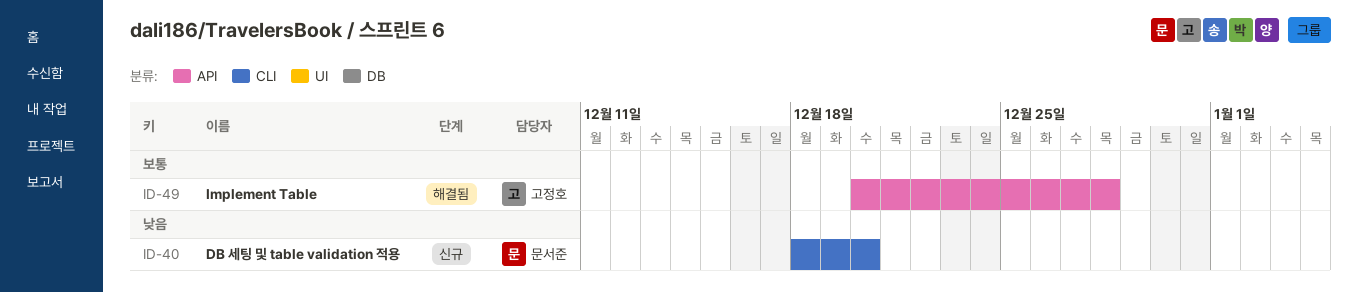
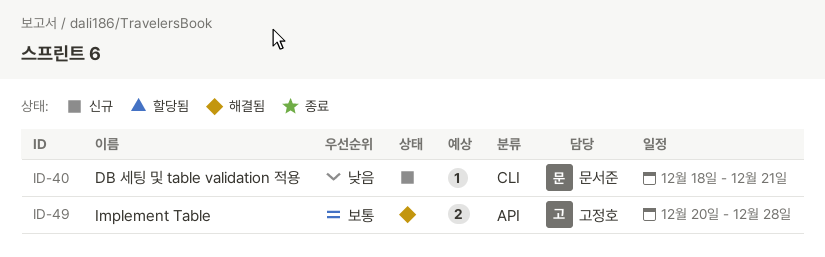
ID-40, due: Dec 20 -> Dec 21

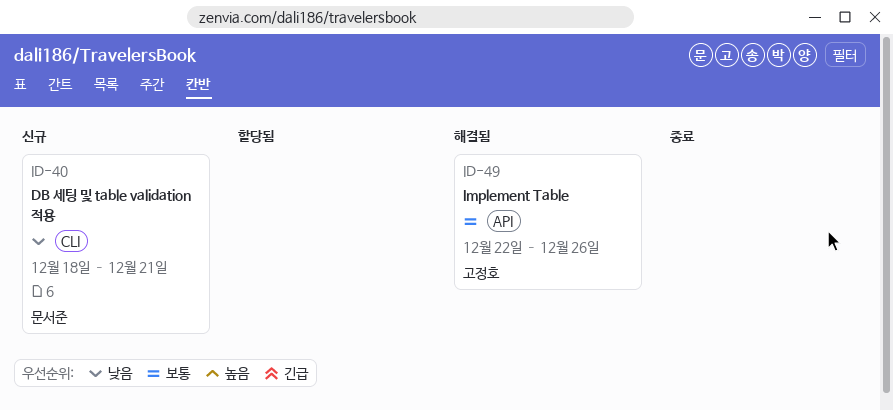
ID-49, start: Dec 20 -> Dec 22
ID-49, due: Dec 28 -> Dec 26

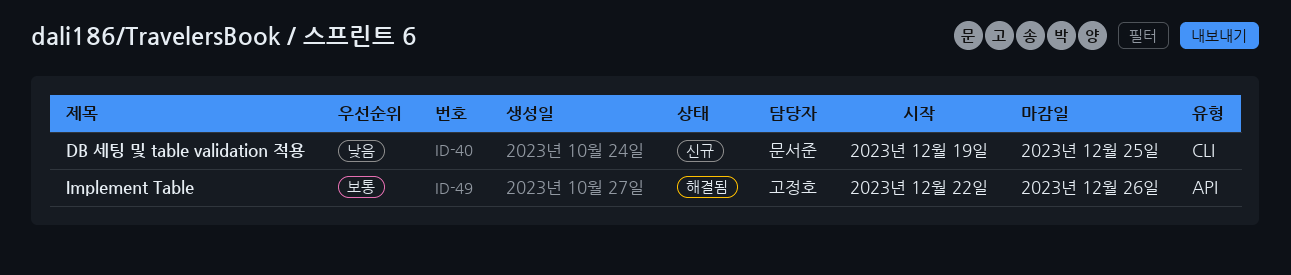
ID-40, start: Dec 18 -> Dec 19
ID-40, due: Dec 21 -> Dec 25

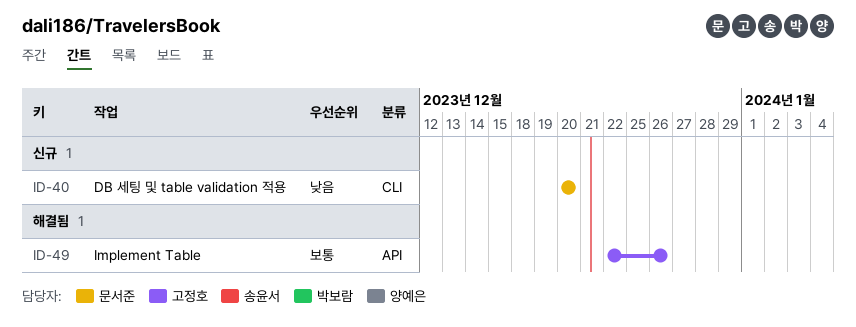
ID-40, start: Dec 19 -> Dec 20
ID-40, due: Dec 25 -> Dec 20

